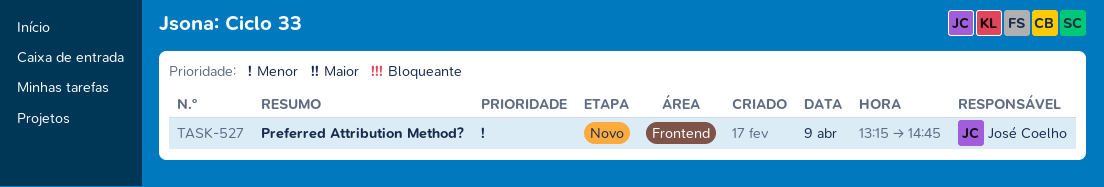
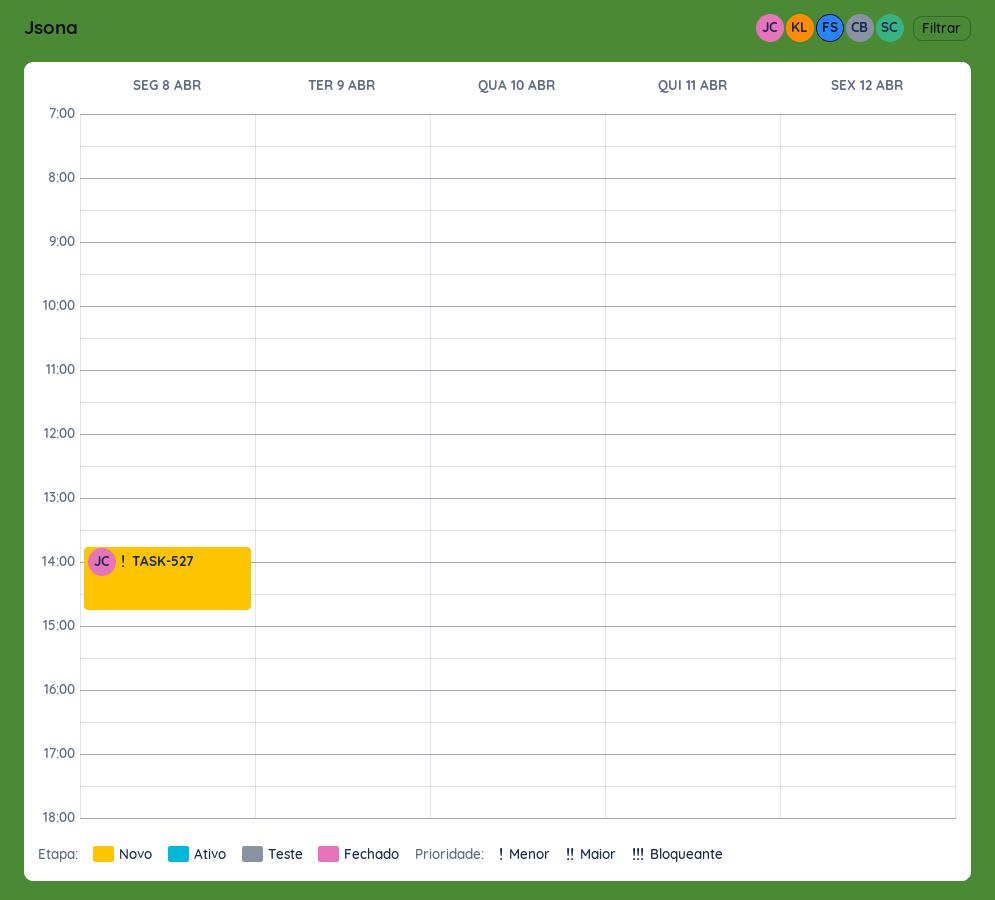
TASK-527, day: Apr 9 -> Apr 8
TASK-527, begins: 13:15 -> 13:45

